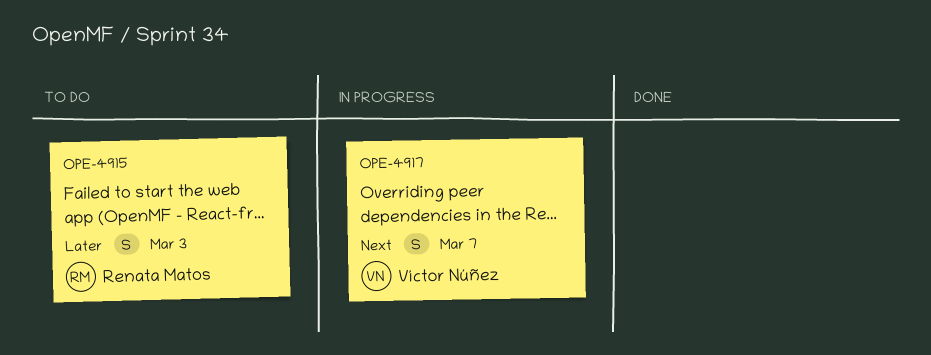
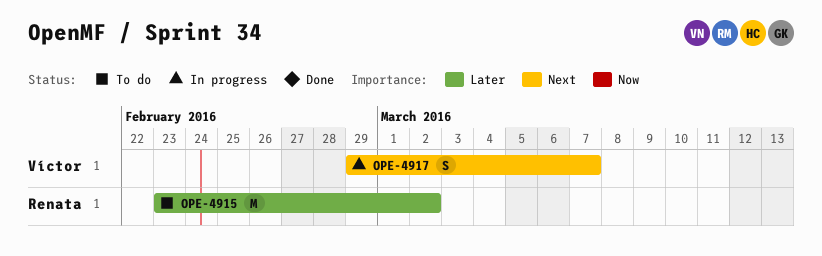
OPE-4915, estimate: S -> M
OPE-4915, due: Mar 3 -> Mar 2

